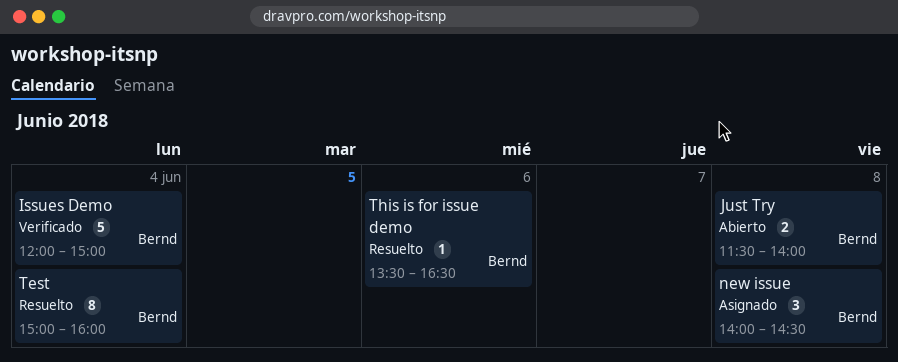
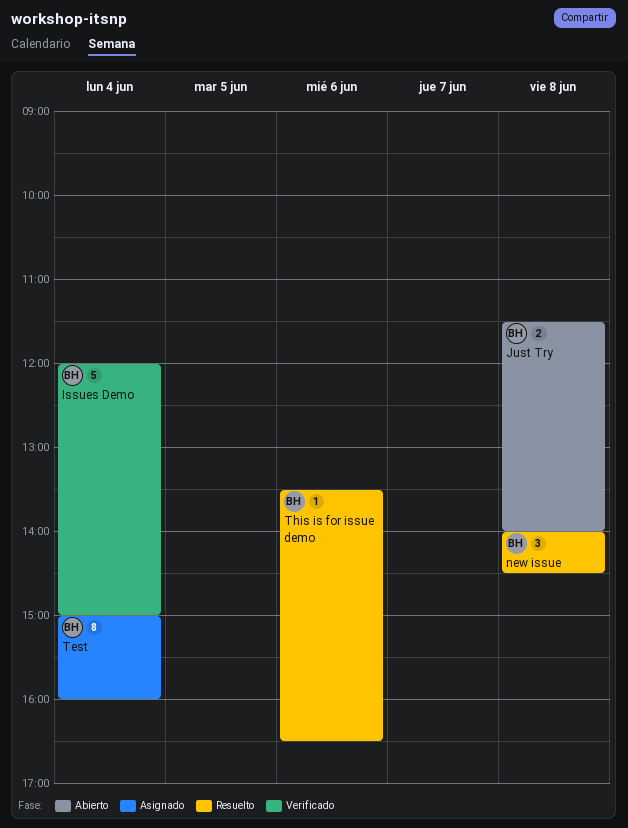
new issue, status: Asignado -> Resuelto
Test, status: Resuelto -> Asignado

